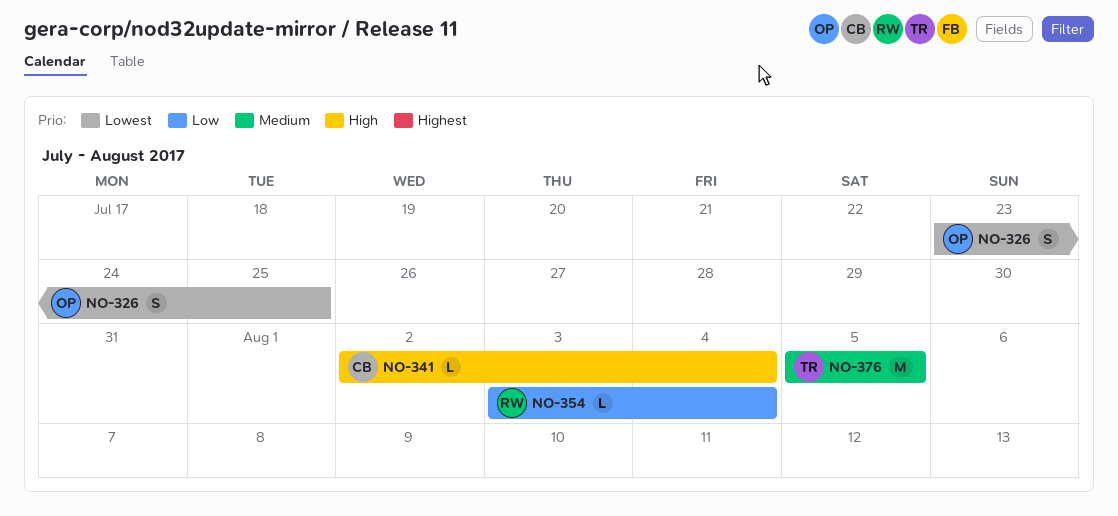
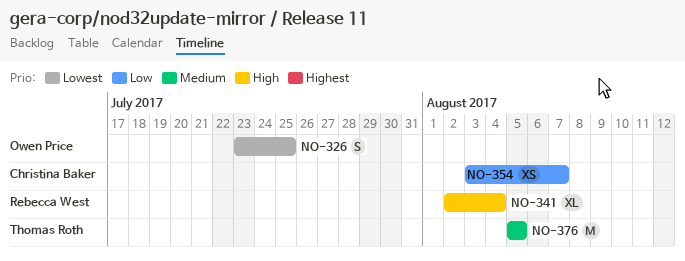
NO-341, owner: Christina Baker -> Rebecca West
NO-341, estimate: L -> XL
NO-354, owner: Rebecca West -> Christina Baker
NO-354, estimate: L -> XS
NO-354, due: Aug 4 -> Aug 7

